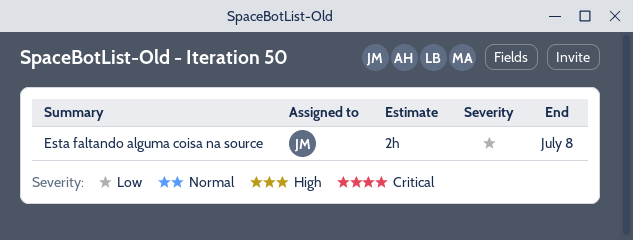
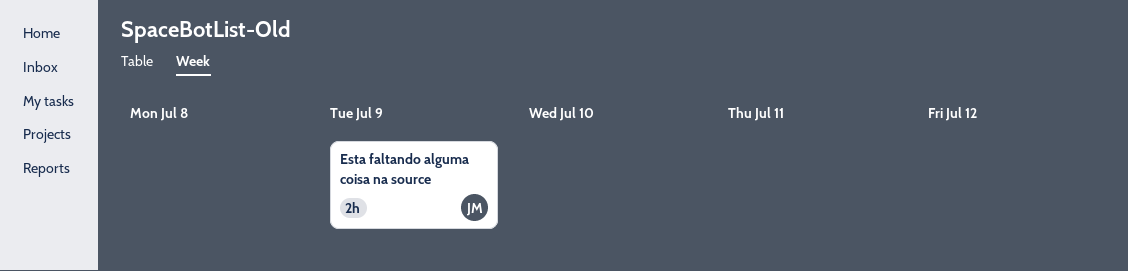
Esta faltando alguma coisa na source, due: Jul 8 -> Jul 9

